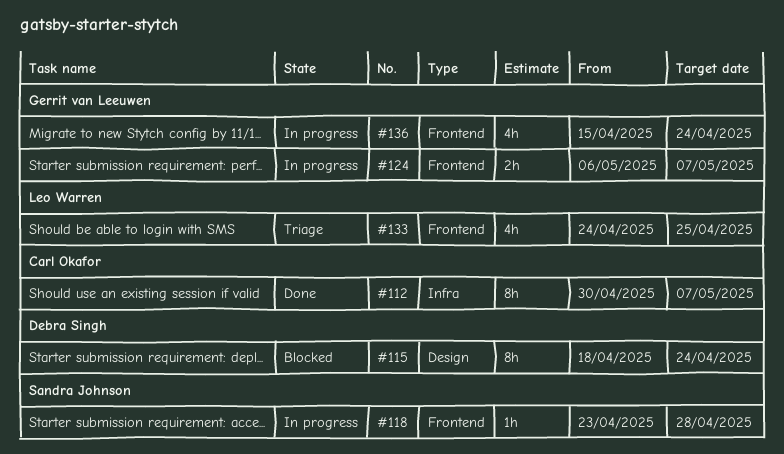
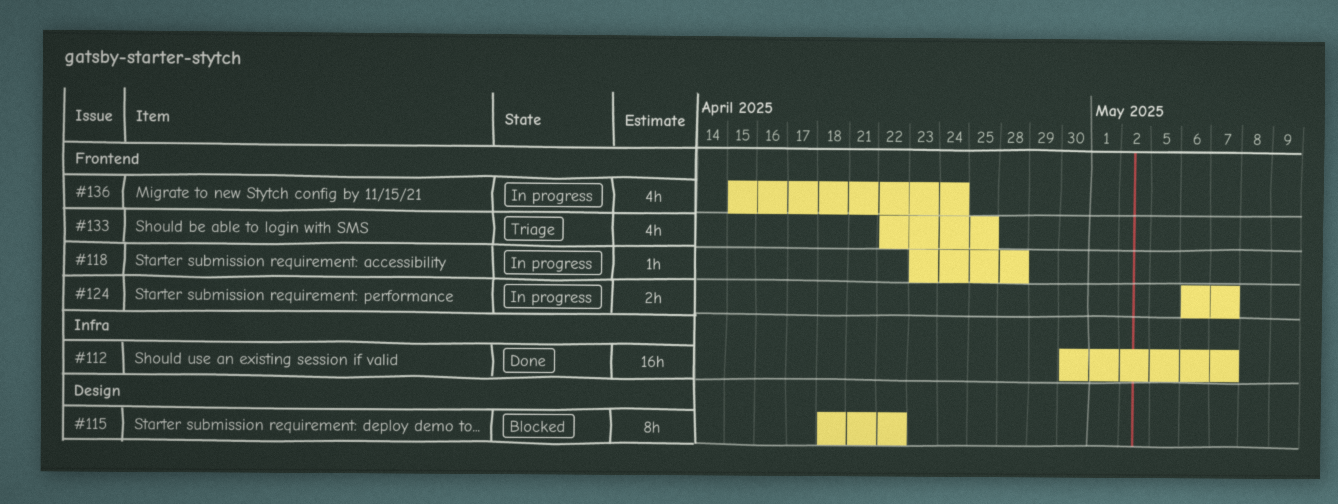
#112, estimate: 8h -> 16h
#115, due: Apr 24 -> Apr 22
#133, start: Apr 24 -> Apr 22

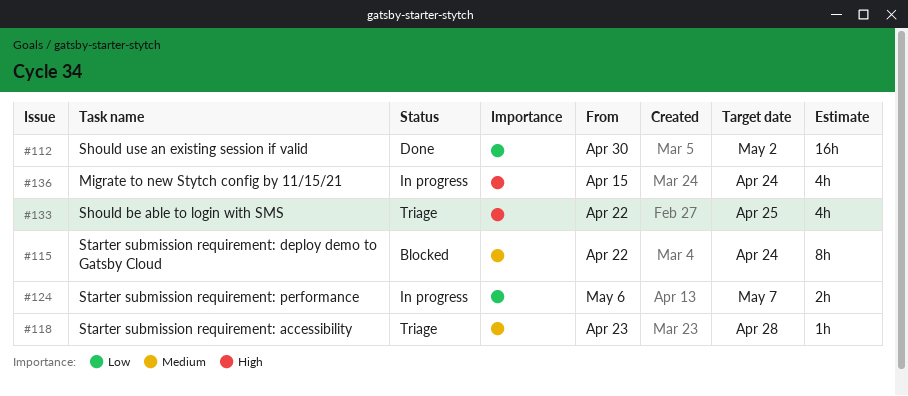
#112, due: May 7 -> May 2
#115, start: Apr 18 -> Apr 22
#115, due: Apr 22 -> Apr 24
#118, status: In progress -> Triage

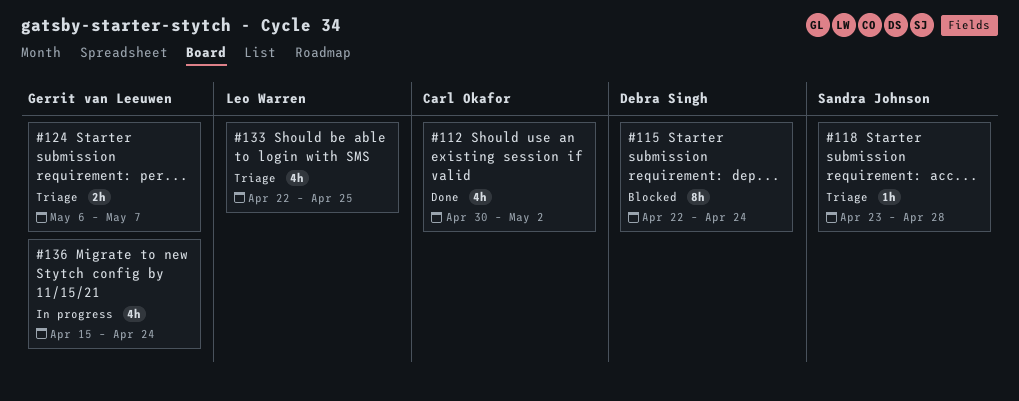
#112, estimate: 16h -> 4h
#124, status: In progress -> Triage

